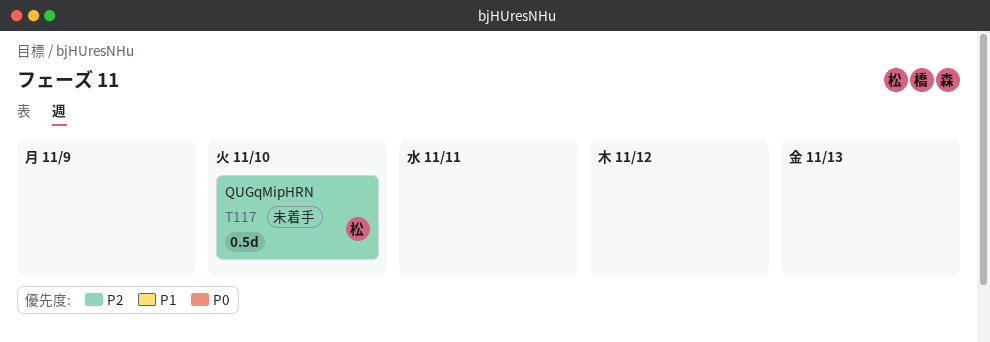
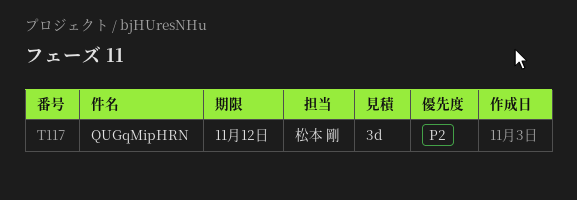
T117, estimate: 0.5d -> 3d
T117, due: Nov 10 -> Nov 12

